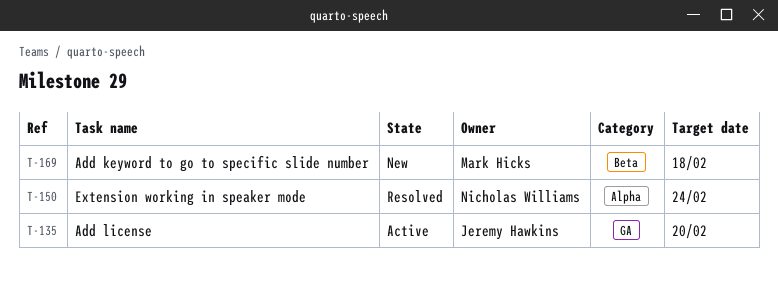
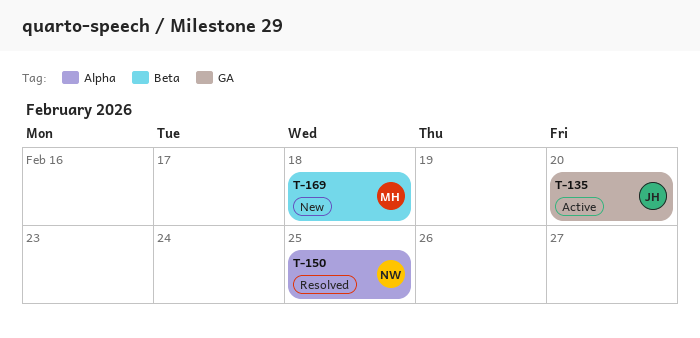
T-150, due: Feb 24 -> Feb 25

